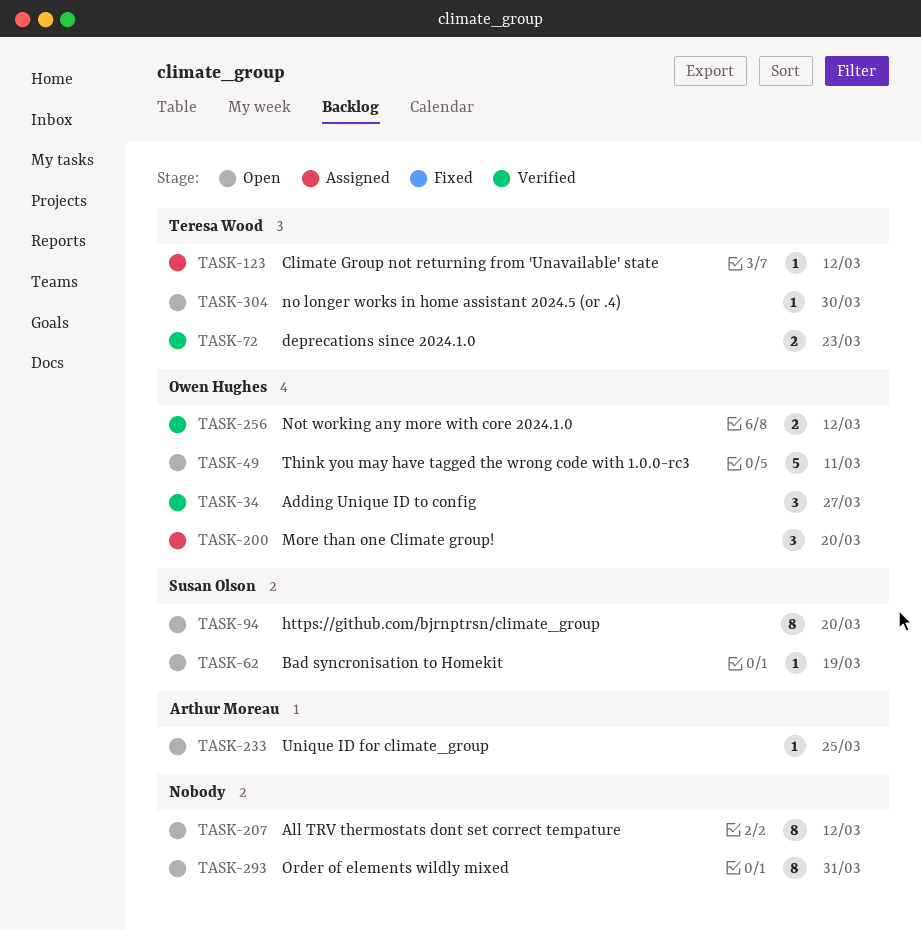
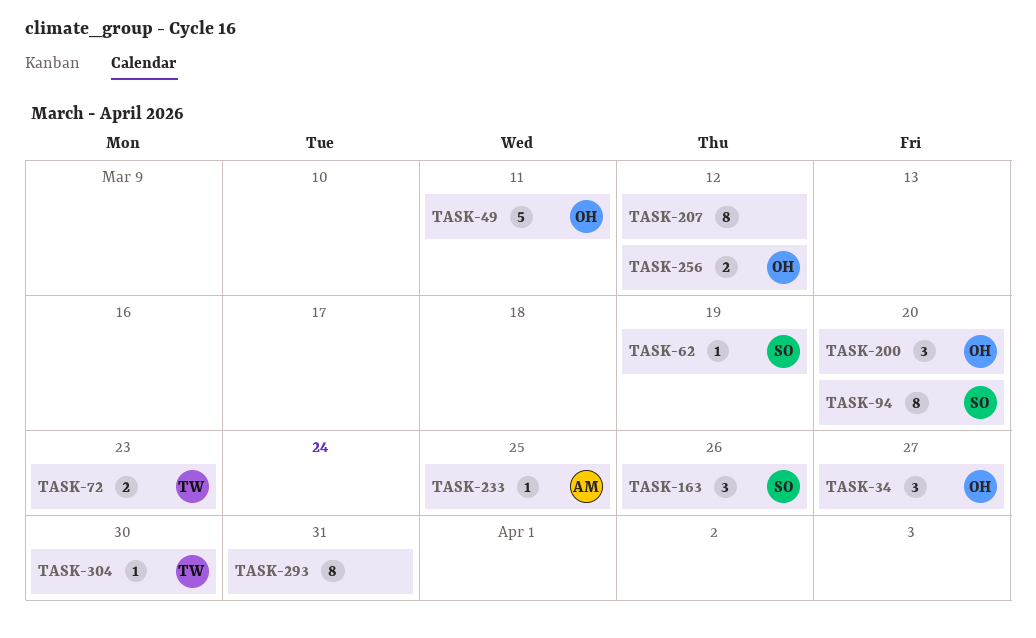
TASK-123: present -> none
TASK-163: none -> present

